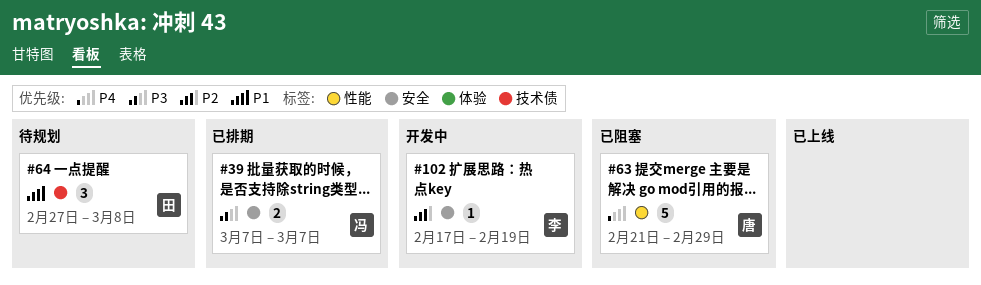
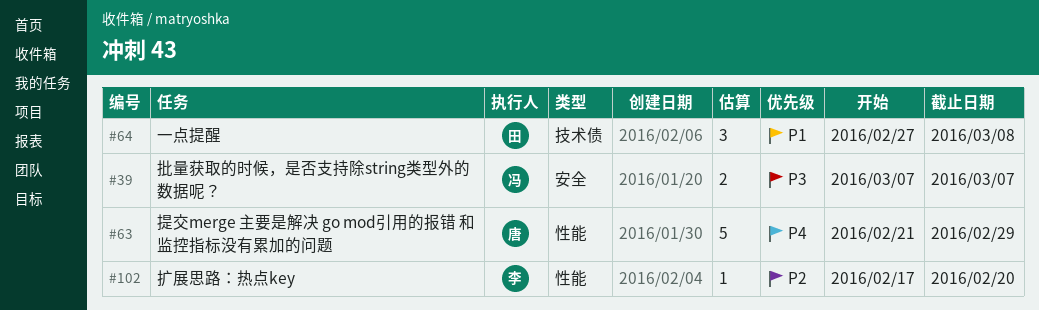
#102, label: 安全 -> 性能
#102, due: Feb 19 -> Feb 20

